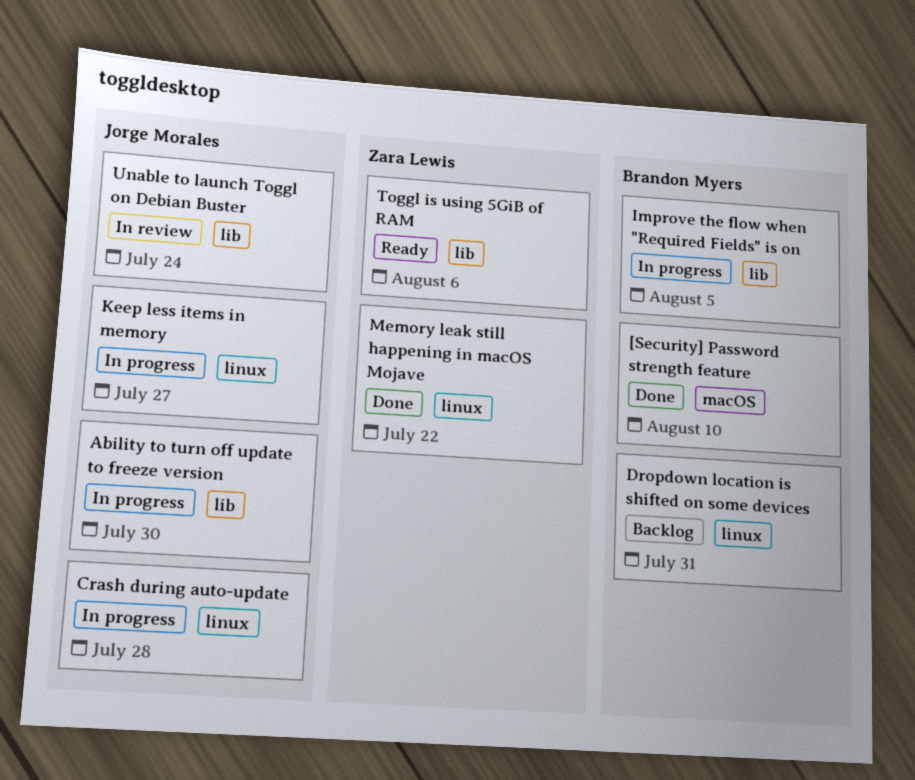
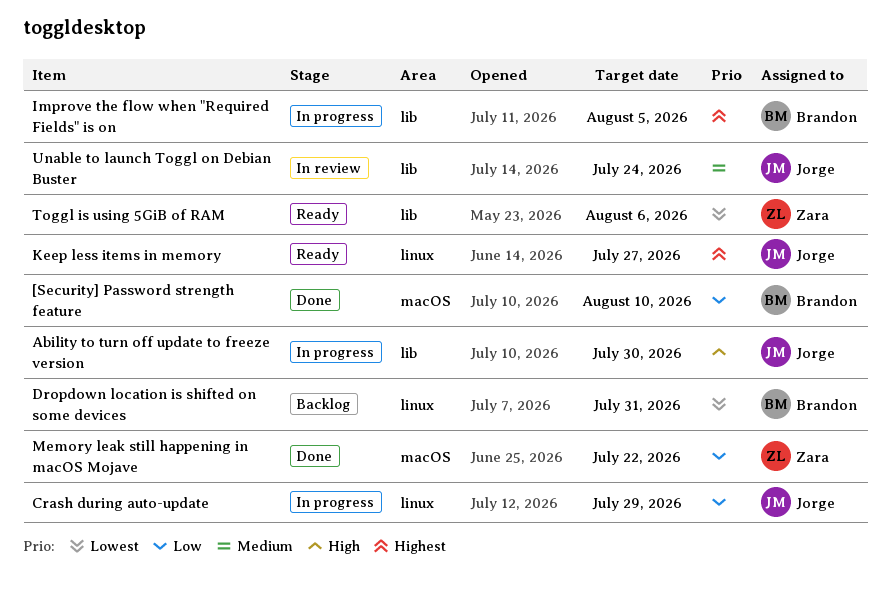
Crash during auto-update, due: Jul 28 -> Jul 29
Keep less items in memory, status: In progress -> Ready
Memory leak still happening in macOS Mojave, label: linux -> macOS

